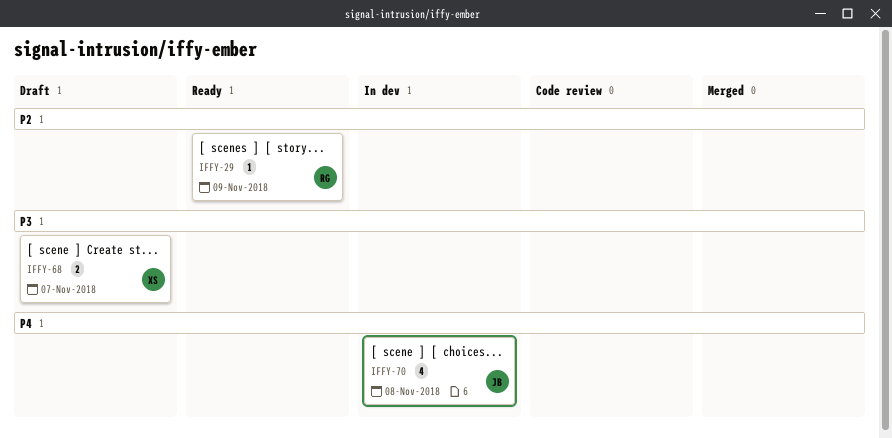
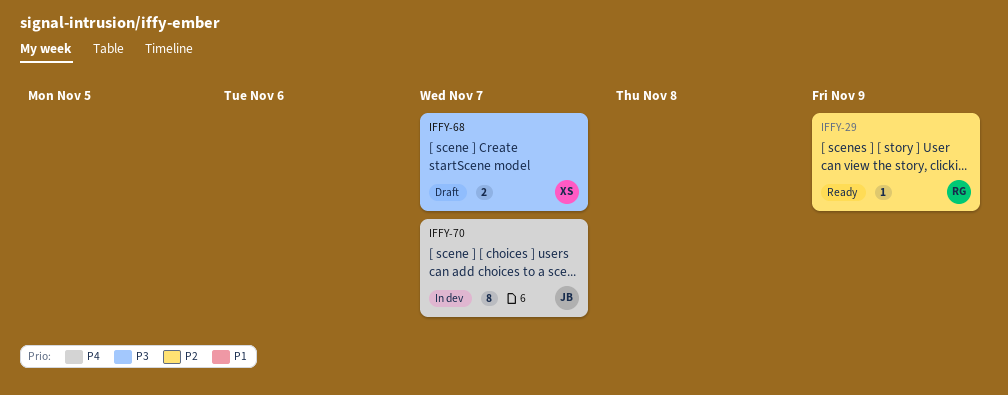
IFFY-70, estimate: 4 -> 8
IFFY-70, due: Nov 8 -> Nov 7

